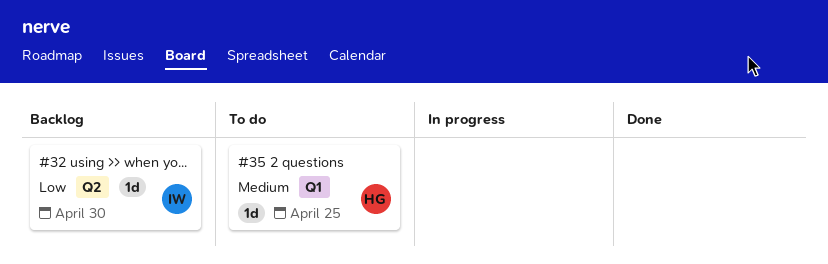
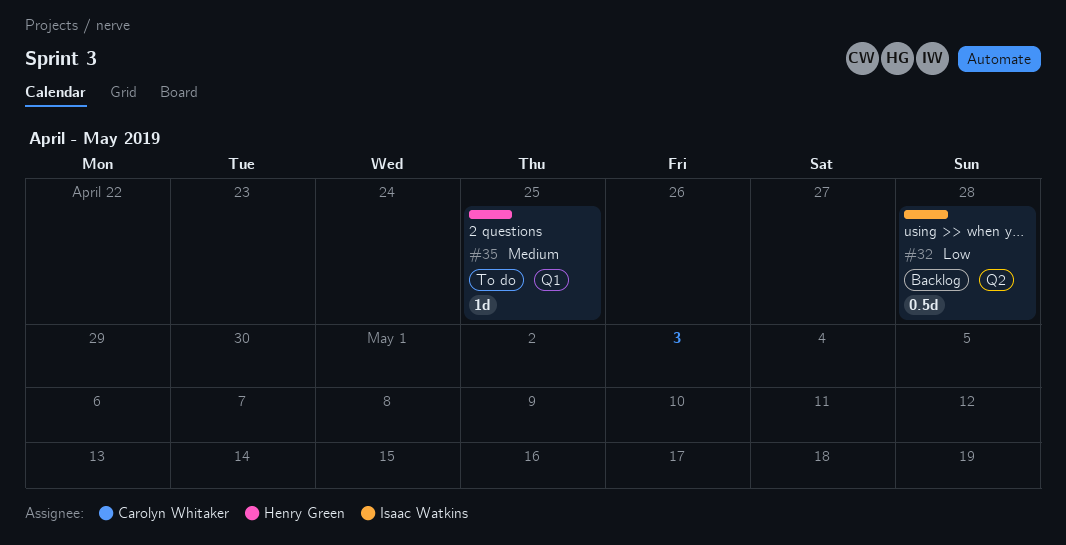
#32, estimate: 1d -> 0.5d
#32, due: Apr 30 -> Apr 28

